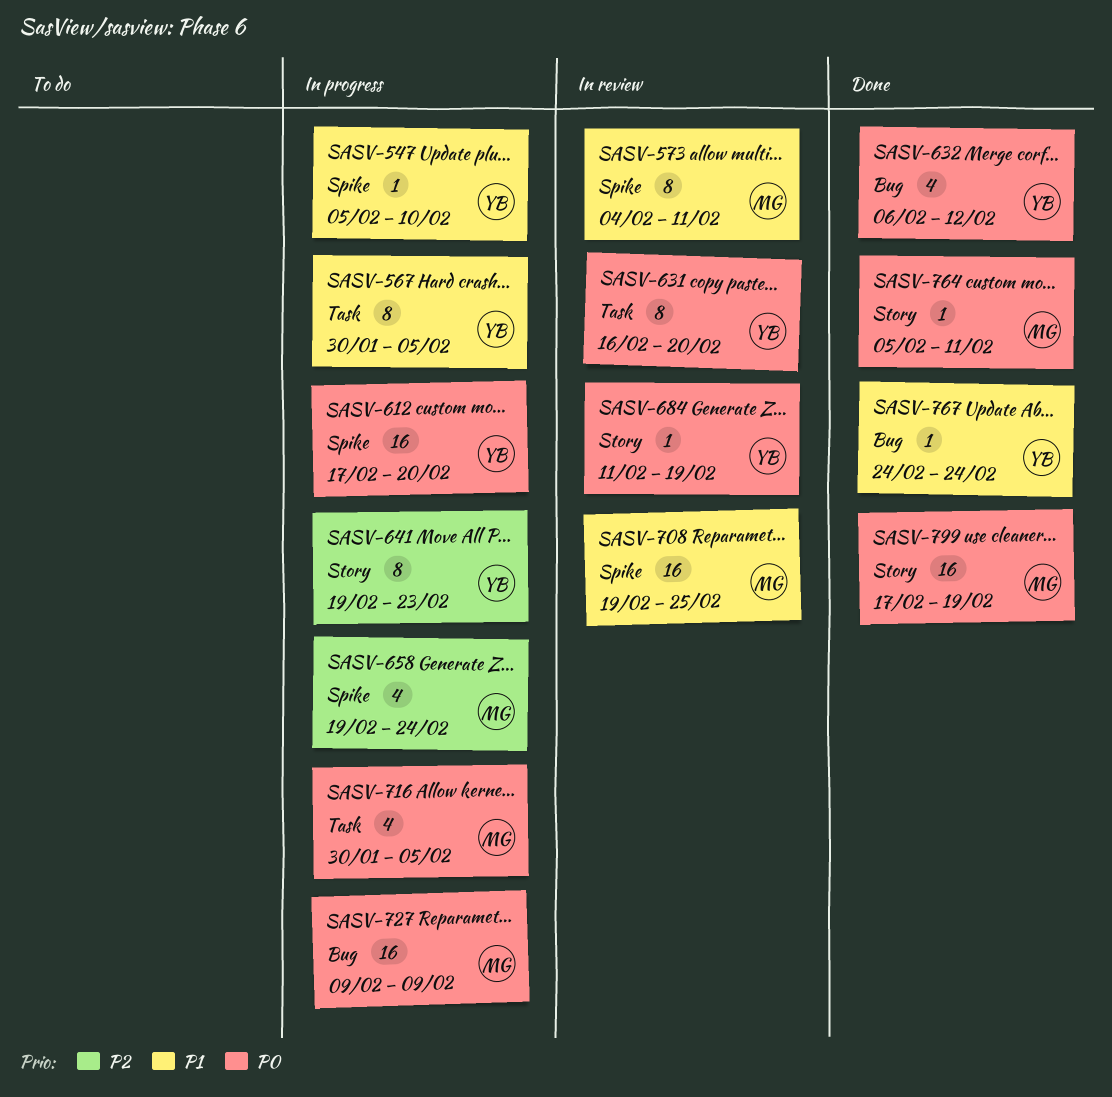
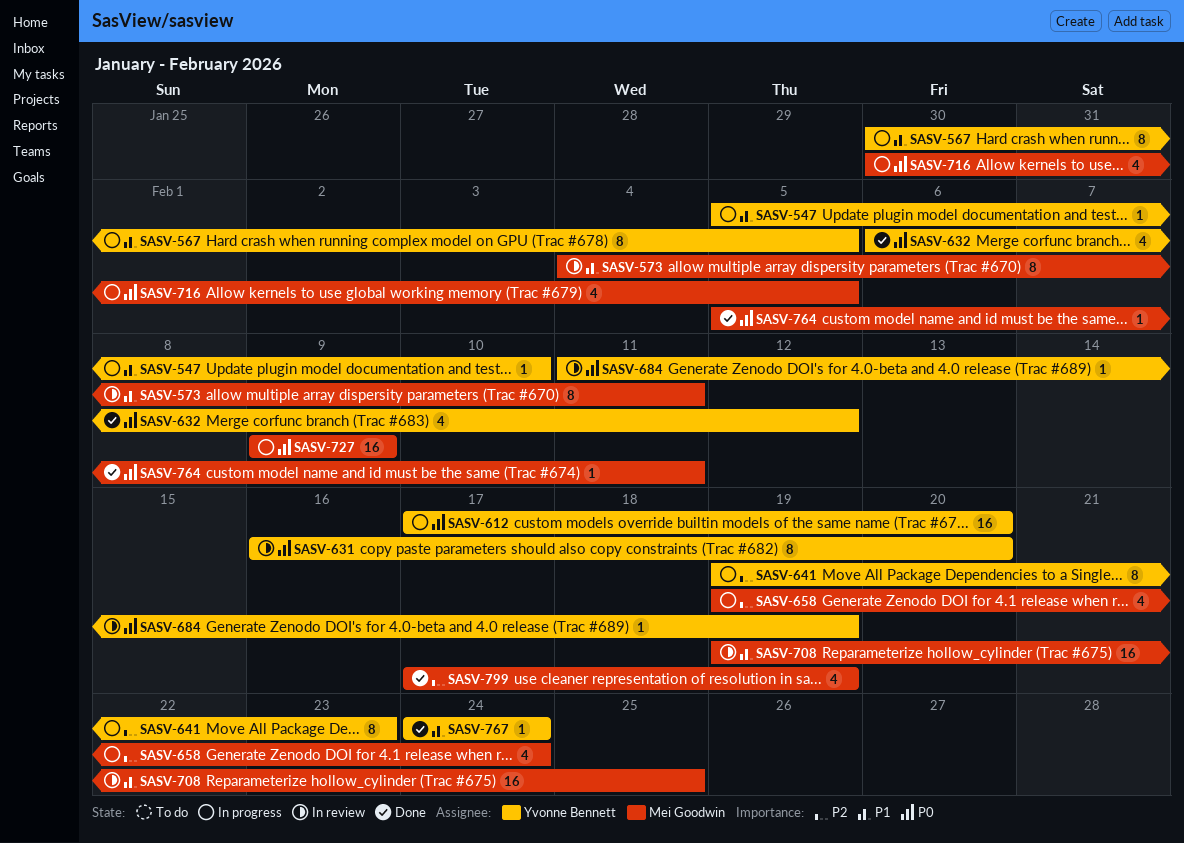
SASV-799, priority: P0 -> P2
SASV-799, estimate: 16 -> 4

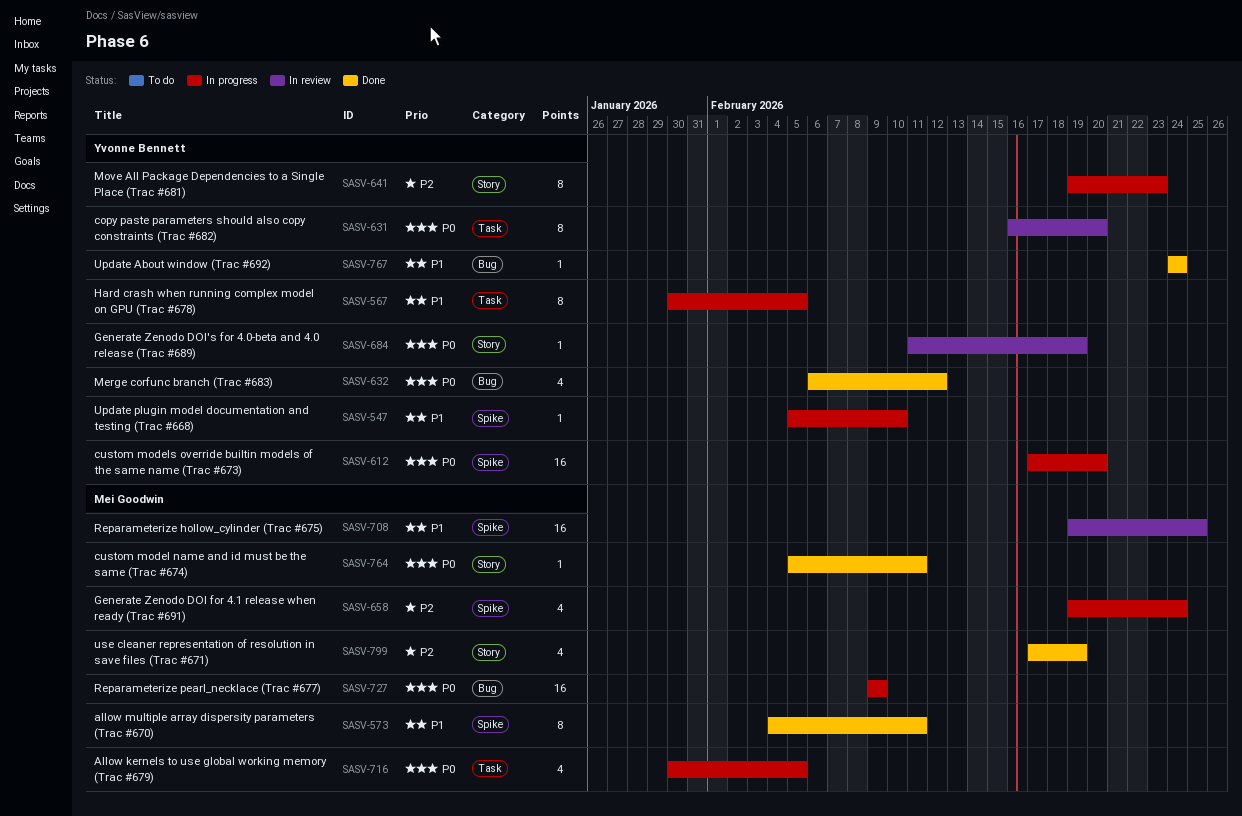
SASV-573, status: In review -> Done

